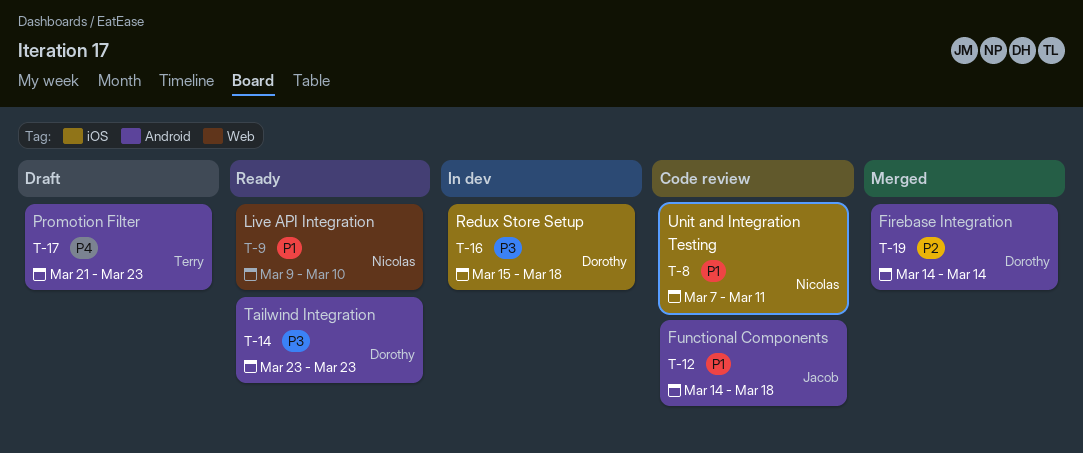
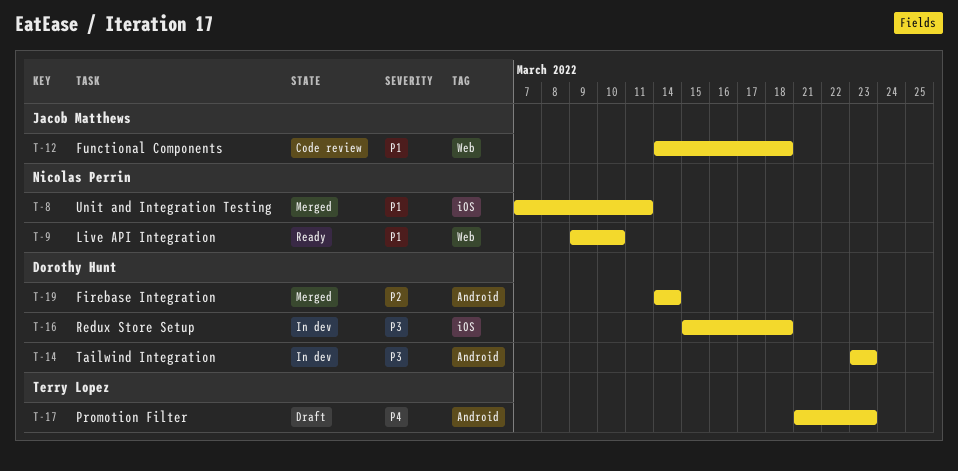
T-8, status: Code review -> Merged
T-12, label: Android -> Web
T-14, status: Ready -> In dev

